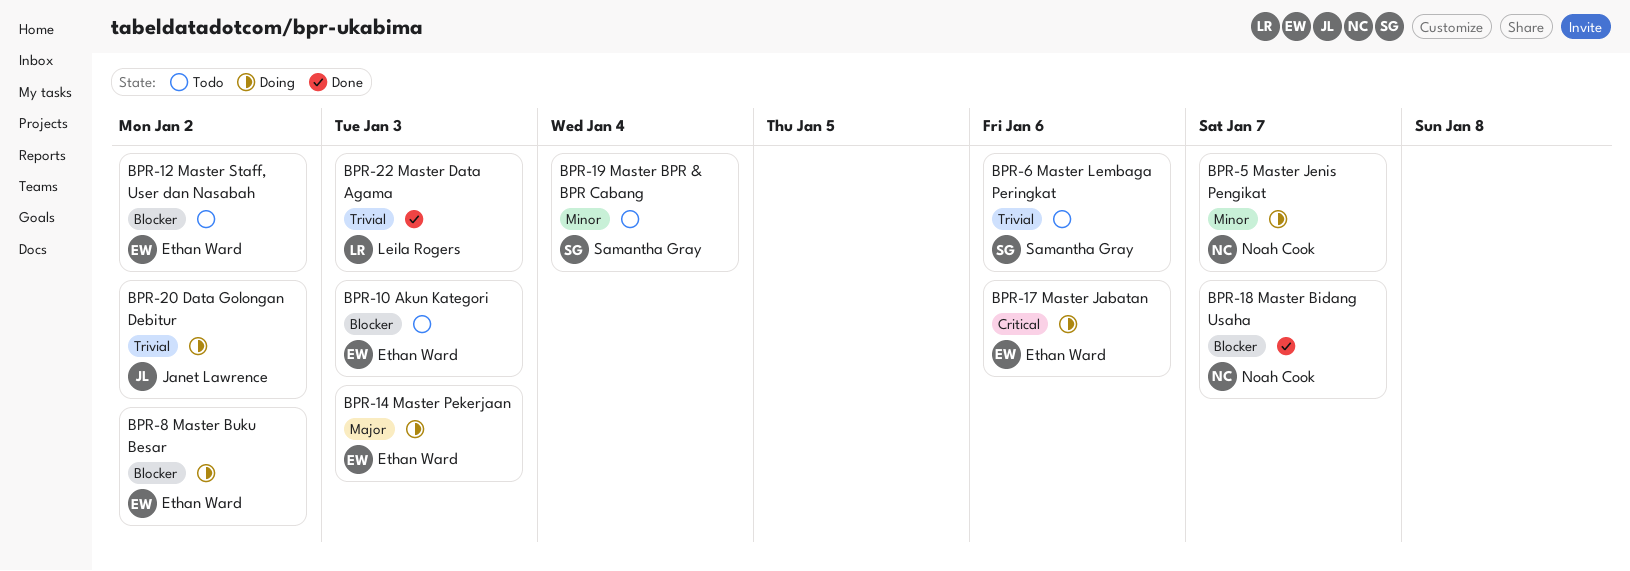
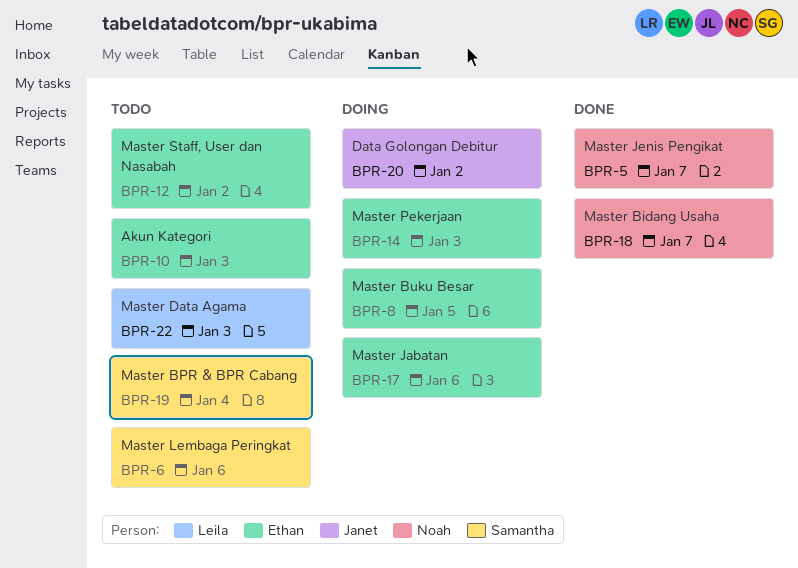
BPR-5, status: Doing -> Done
BPR-8, due: Jan 2 -> Jan 5
BPR-22, status: Done -> Todo

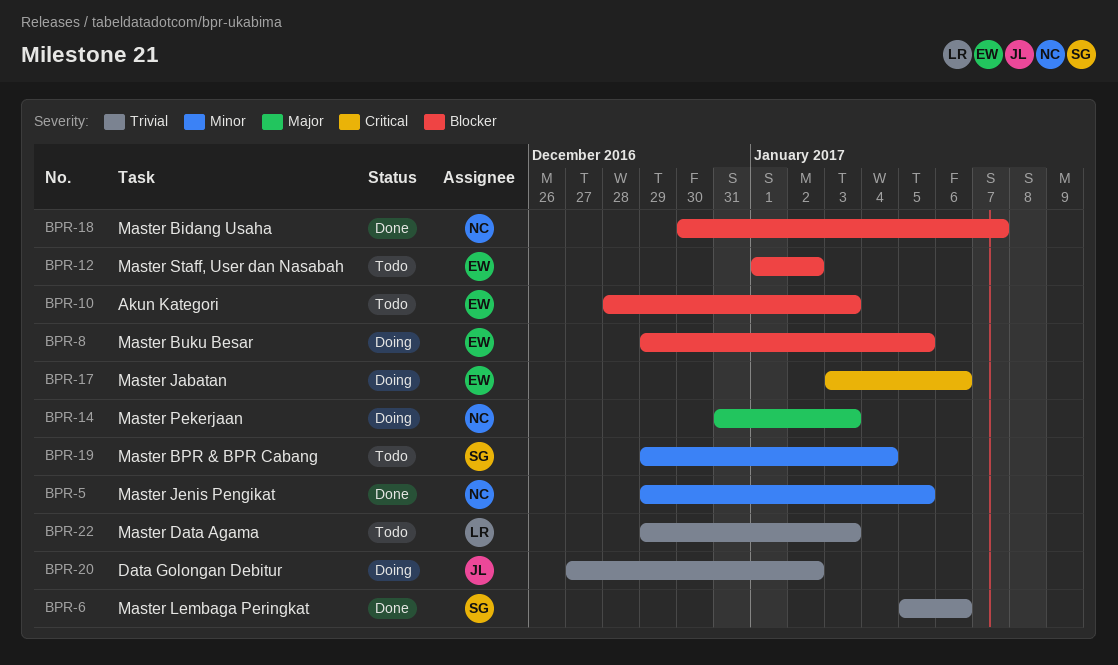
BPR-5, due: Jan 7 -> Jan 5
BPR-6, status: Todo -> Done
BPR-14, owner: Ethan -> Noah

